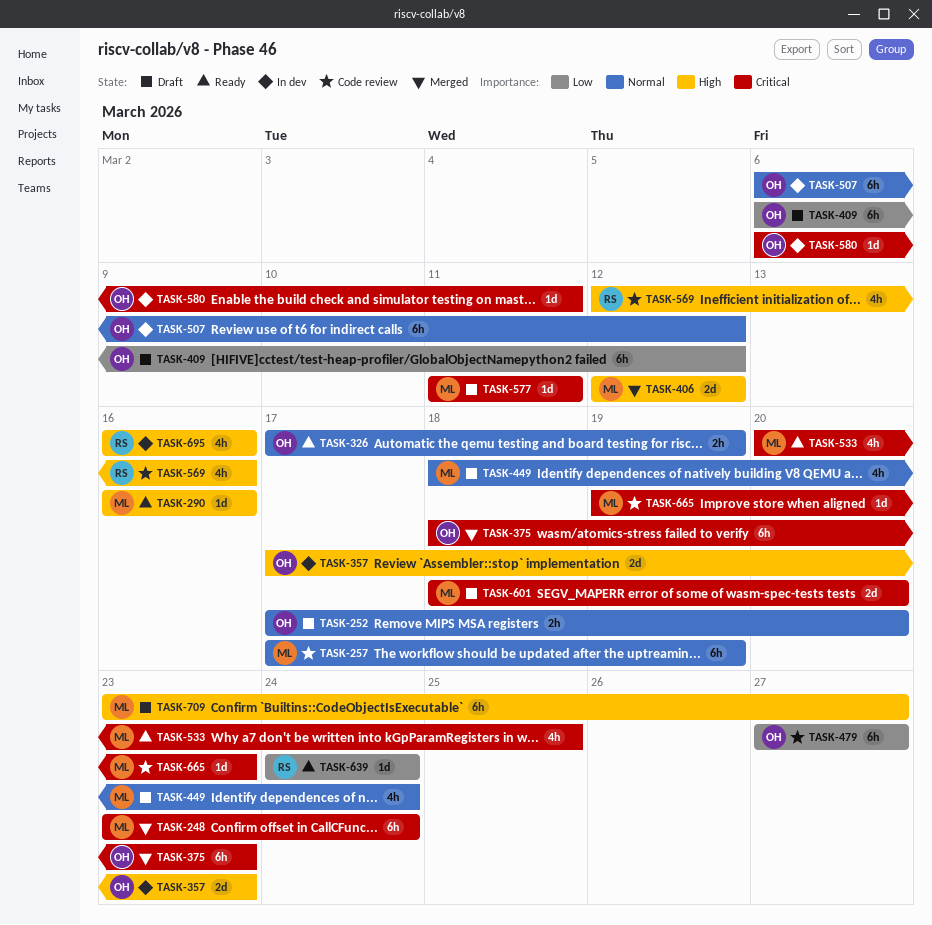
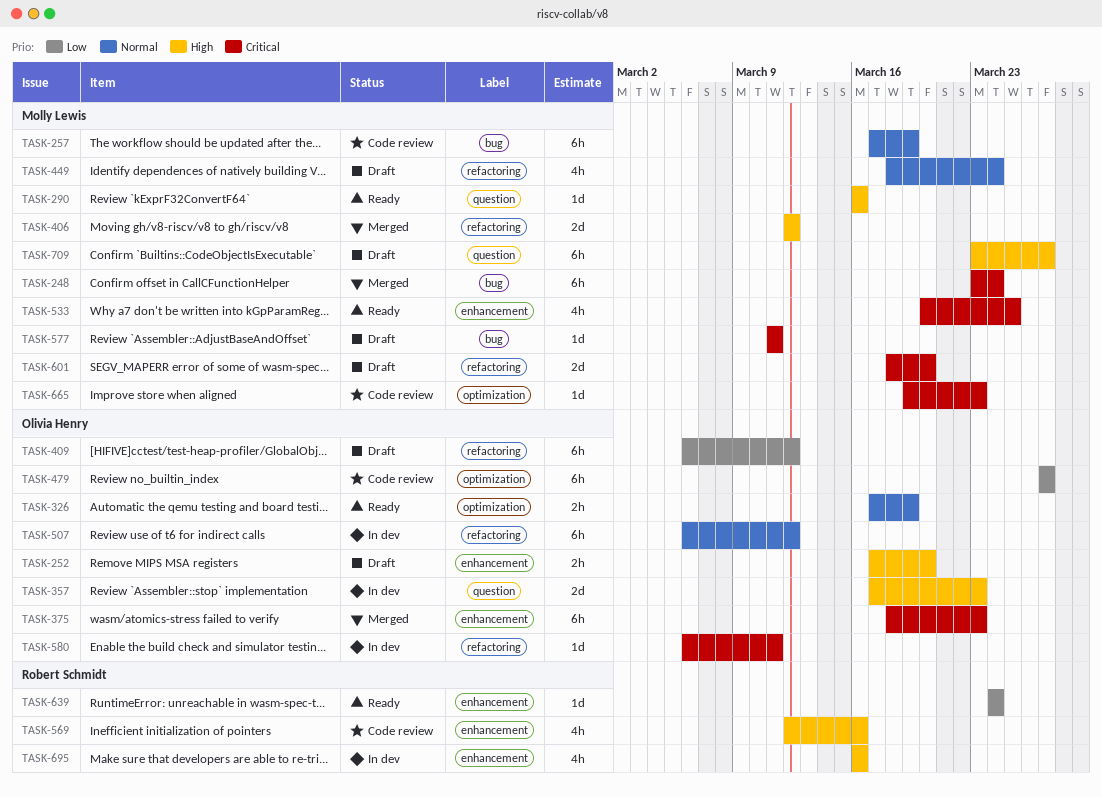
TASK-252, priority: Normal -> High

